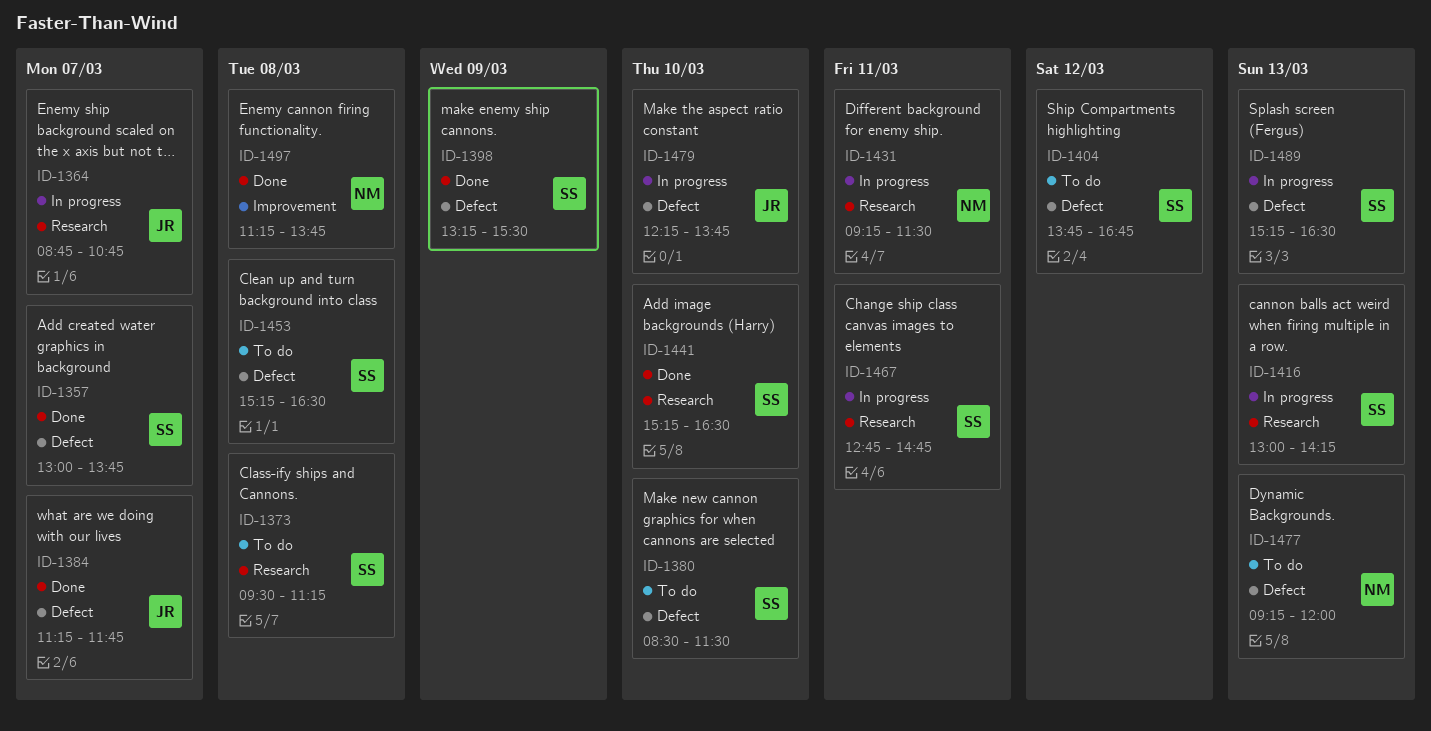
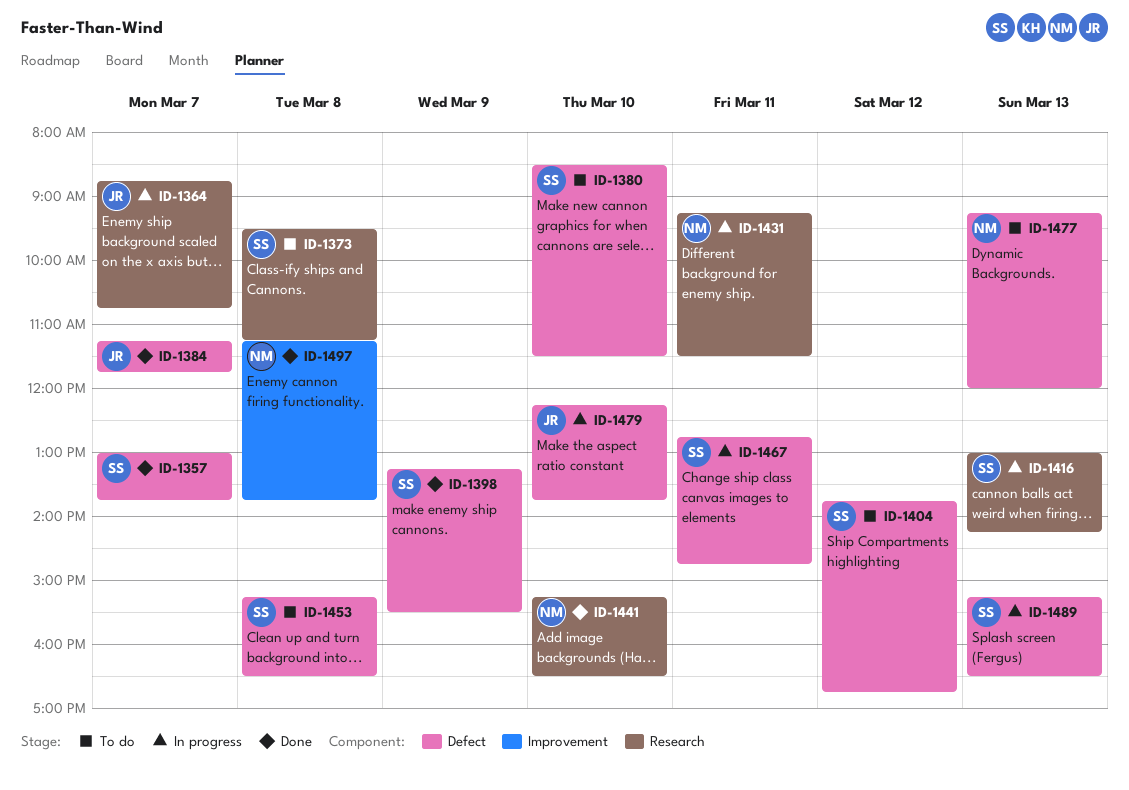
ID-1441, owner: SS -> NM
ID-1467, label: Research -> Defect

